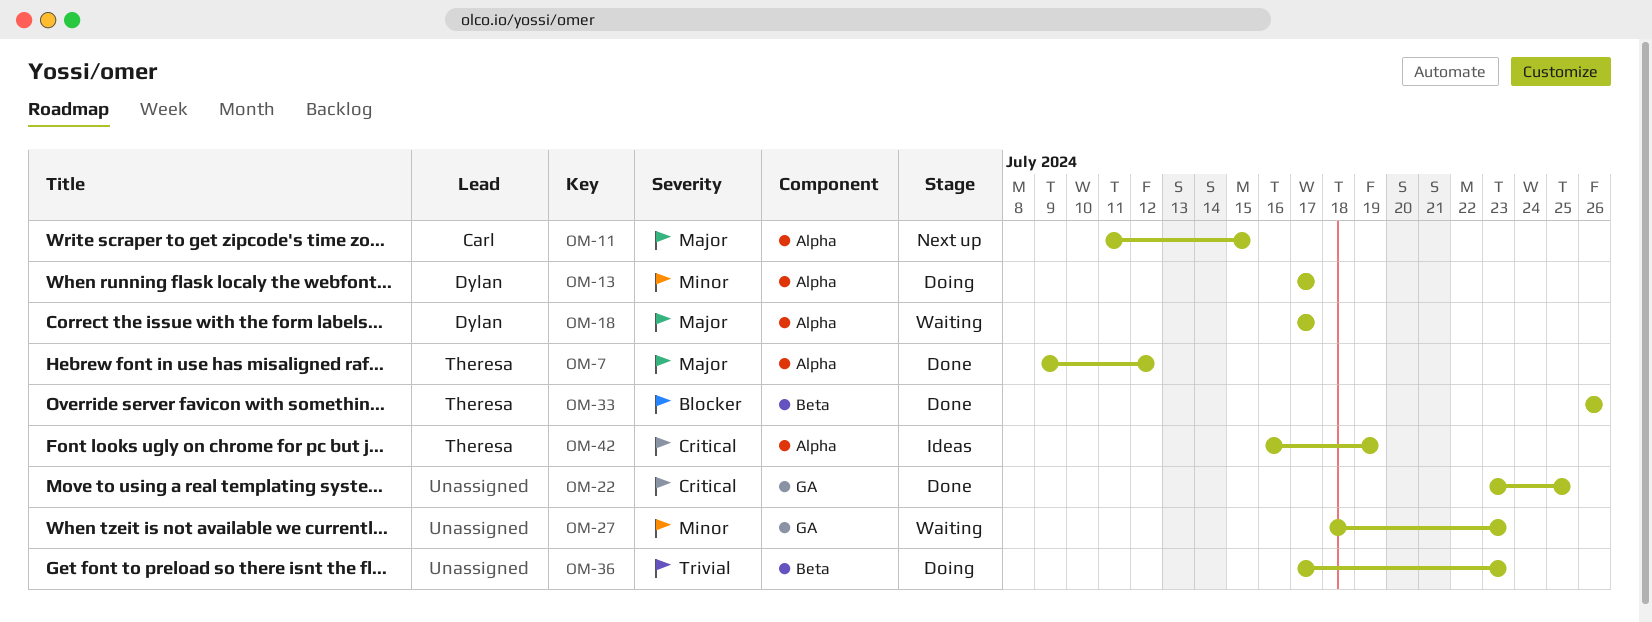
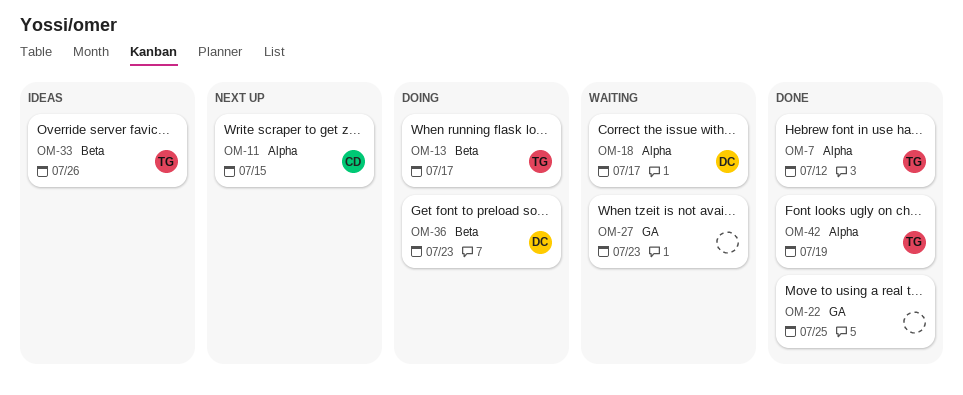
OM-13, owner: Dylan -> Theresa
OM-13, label: Alpha -> Beta
OM-33, status: Done -> Ideas
OM-36, owner: none -> Dylan
OM-42, status: Ideas -> Done

